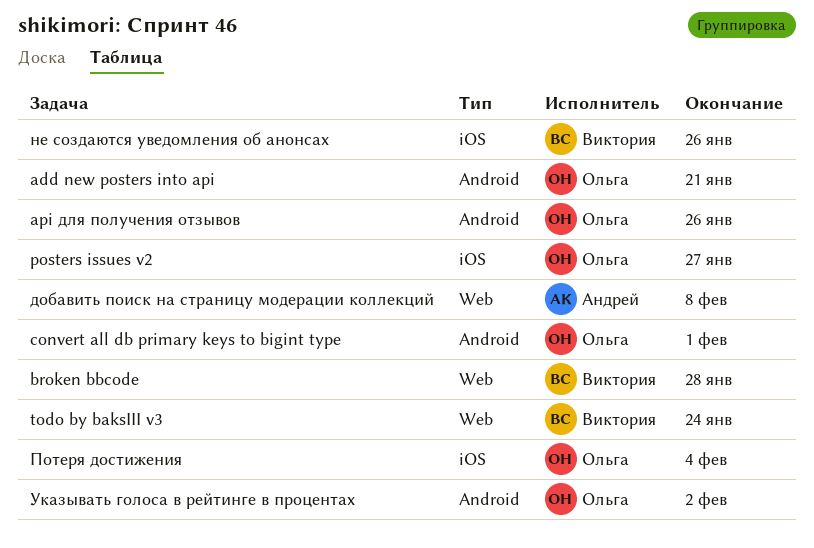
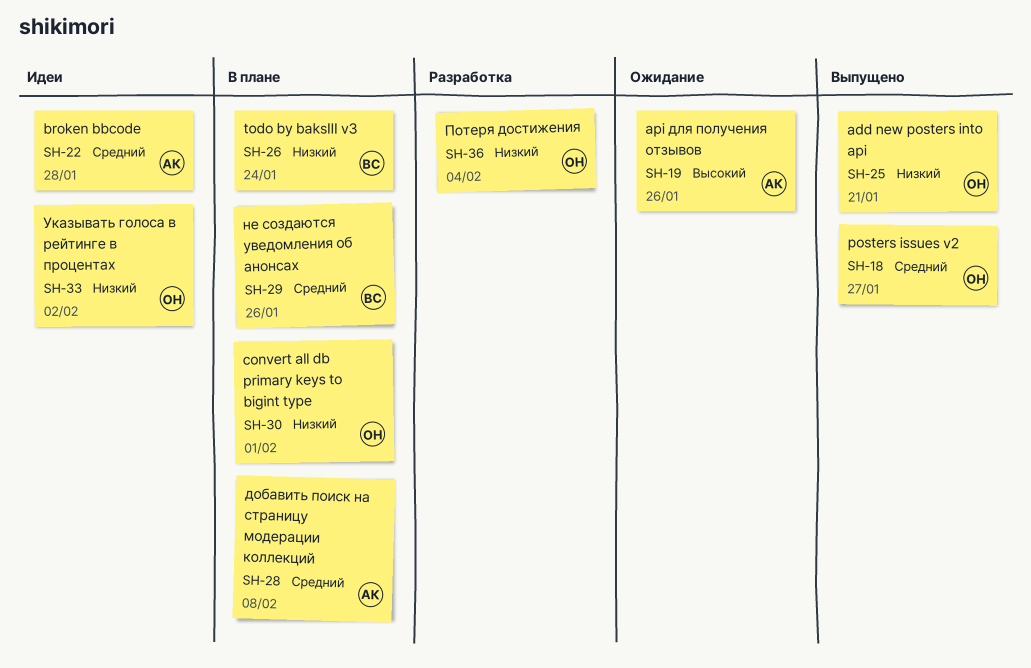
api для получения отзывов, owner: Ольга -> Андрей
broken bbcode, owner: Виктория -> Андрей

